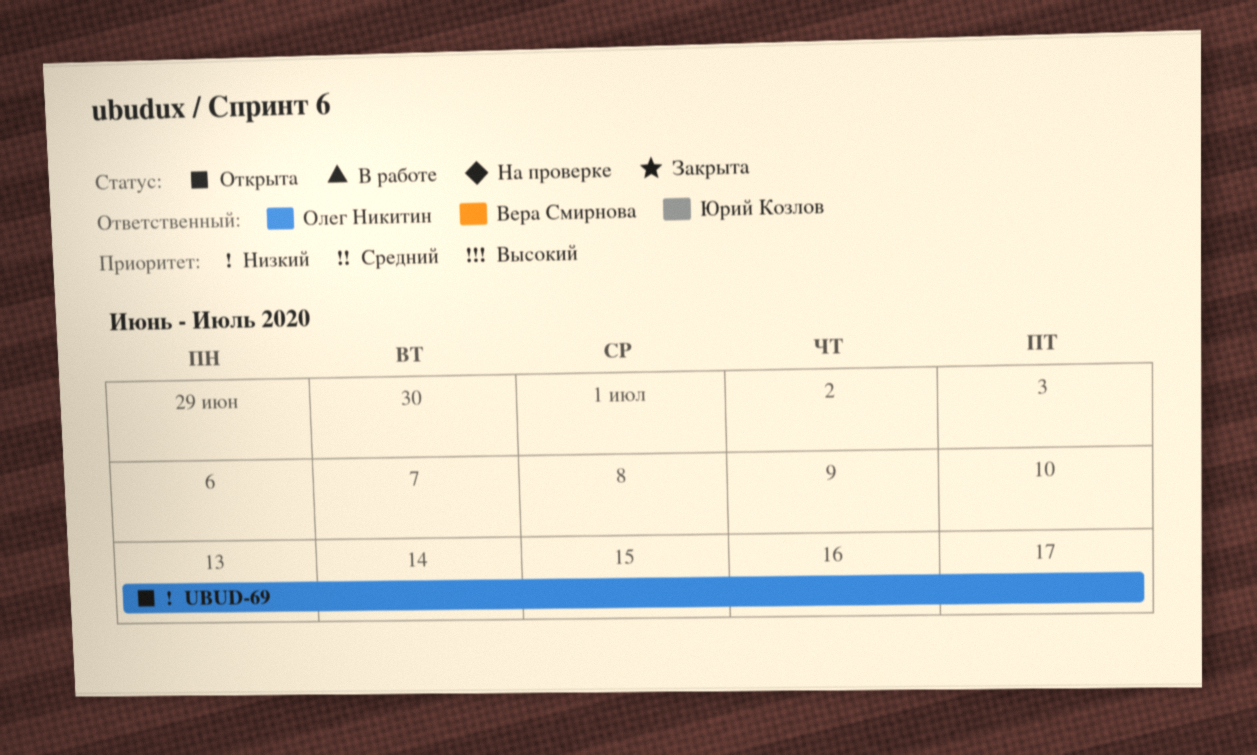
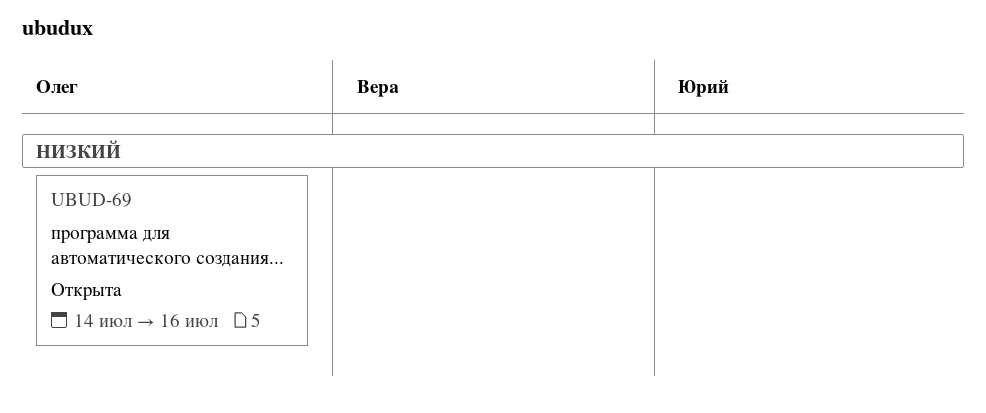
UBUD-69, start: Jul 13 -> Jul 14
UBUD-69, due: Jul 17 -> Jul 16

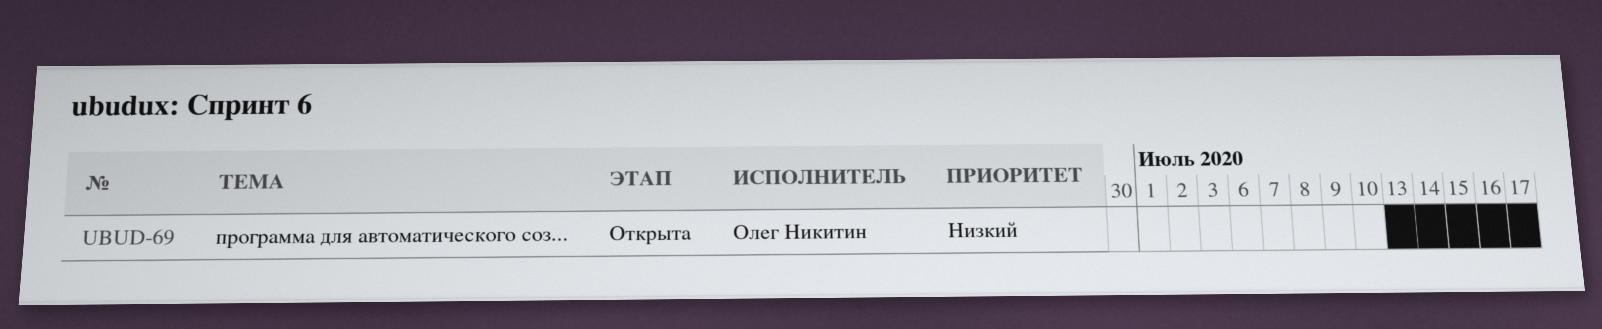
UBUD-69, start: Jul 14 -> Jul 13
UBUD-69, due: Jul 16 -> Jul 17

